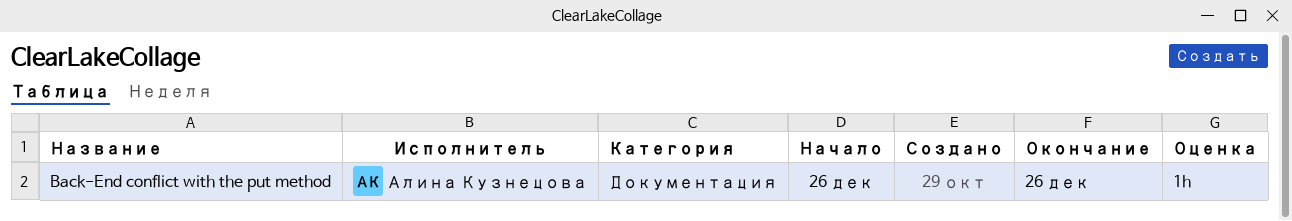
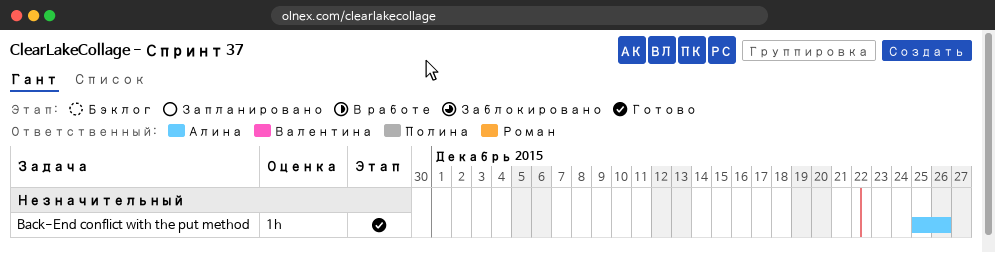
Back-End conflict with the put method, start: Dec 26 -> Dec 25

